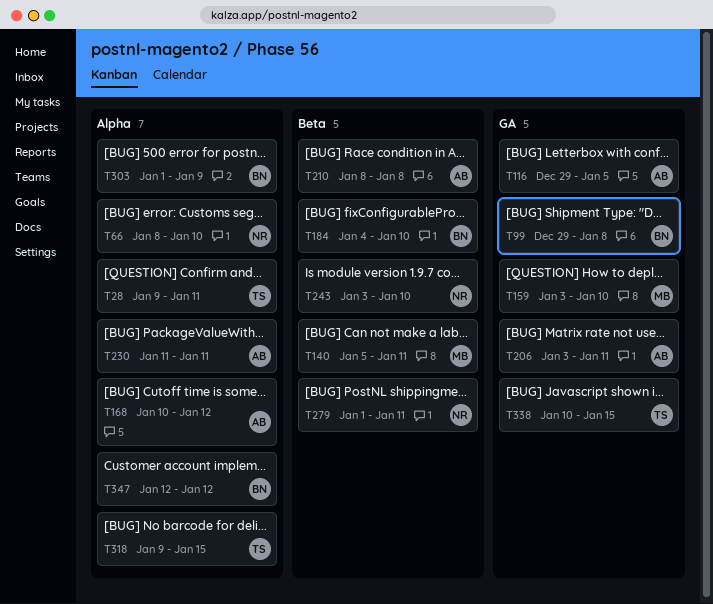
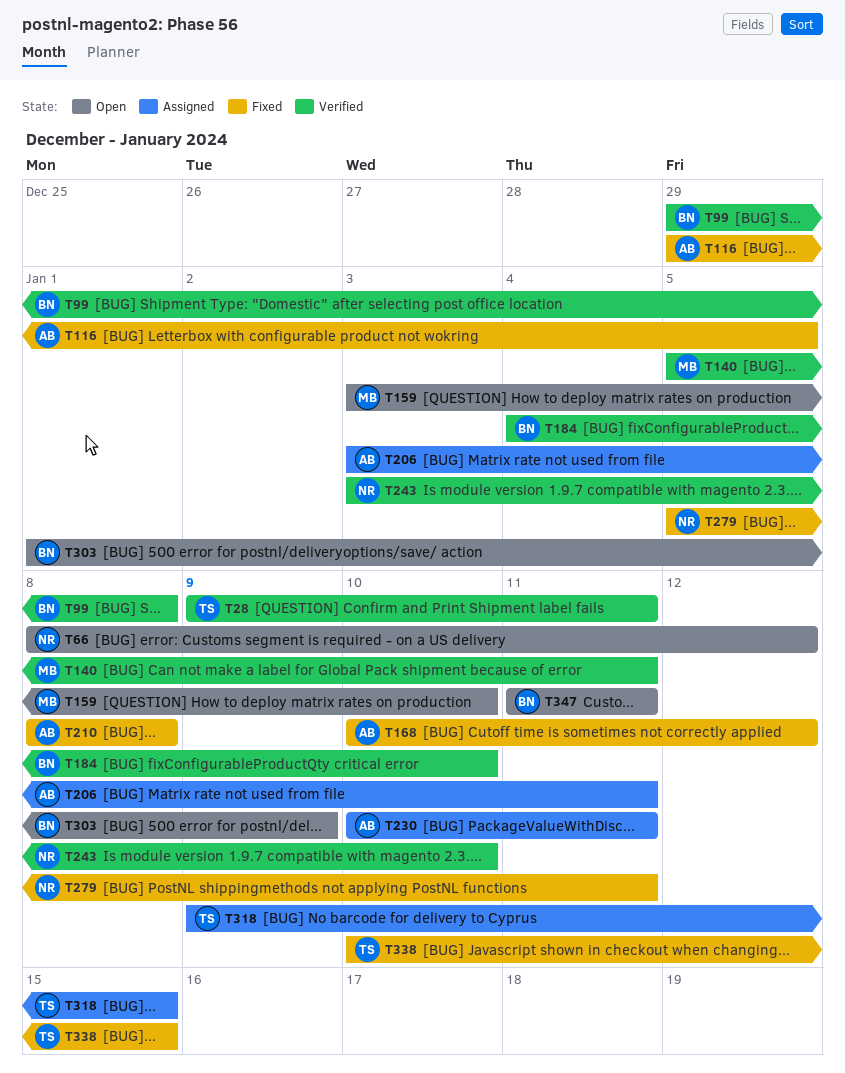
T66, due: Jan 10 -> Jan 12
T230, start: Jan 11 -> Jan 10
T279, start: Jan 1 -> Jan 5
T347, start: Jan 12 -> Jan 11
T347, due: Jan 12 -> Jan 11

